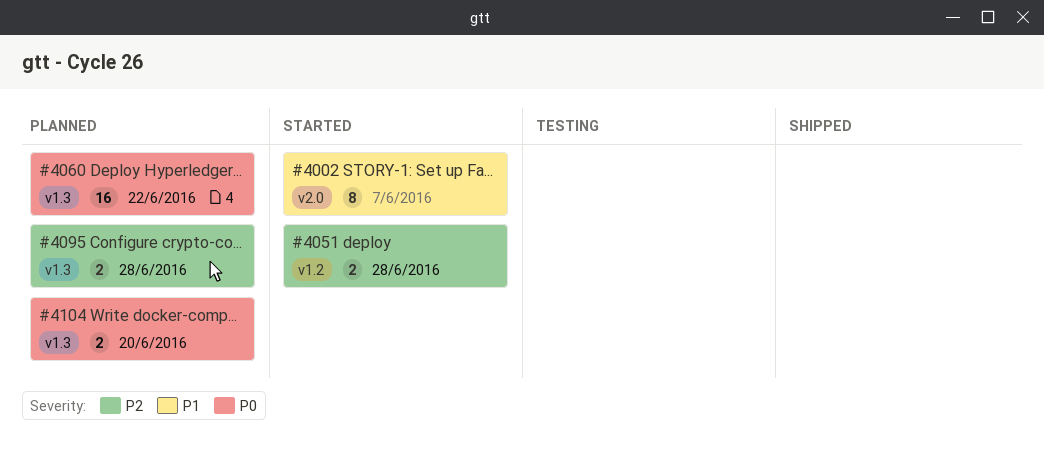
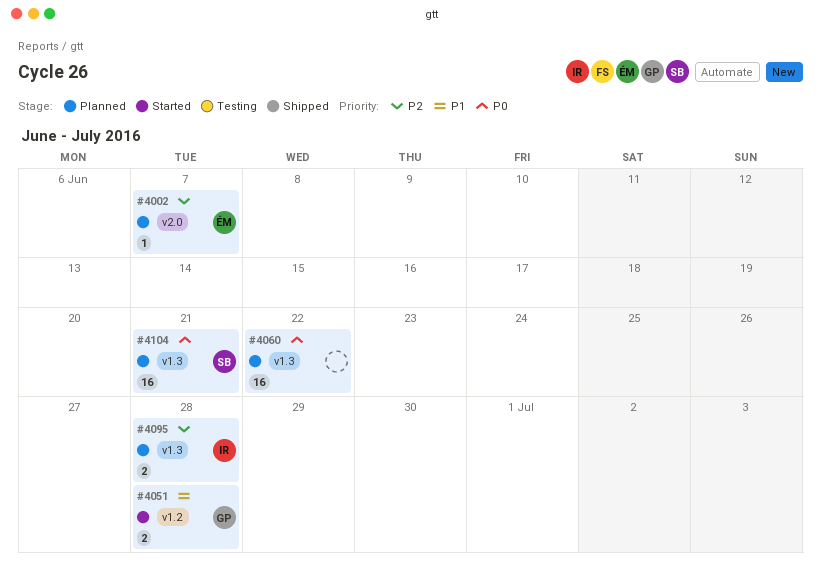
#4002, status: Started -> Planned
#4002, priority: P1 -> P2
#4002, estimate: 8 -> 1
#4051, priority: P2 -> P1
#4104, estimate: 2 -> 16
#4104, due: Jun 20 -> Jun 21

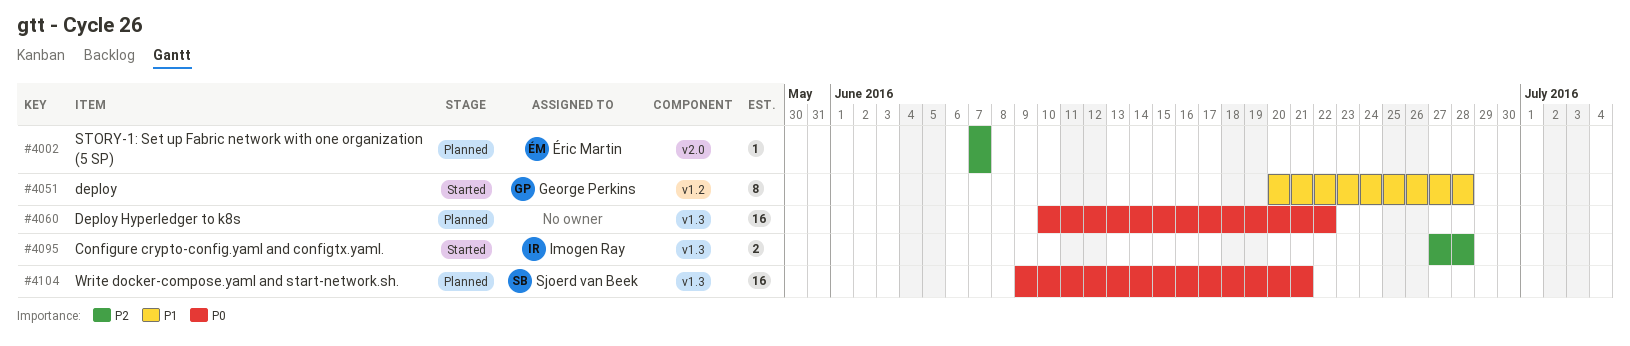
#4051, estimate: 2 -> 8
#4095, status: Planned -> Started

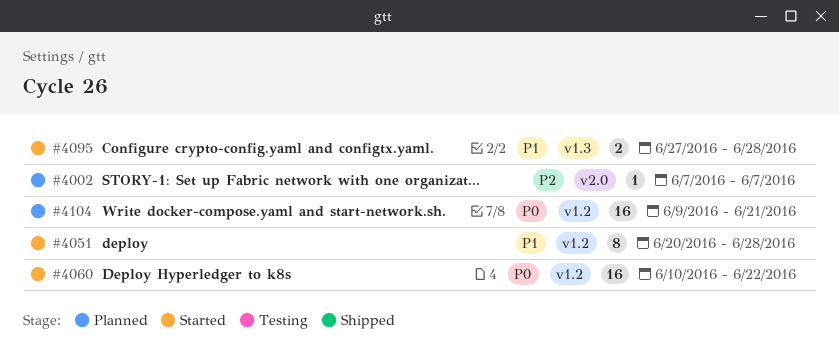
#4060, status: Planned -> Started
#4060, label: v1.3 -> v1.2
#4095, priority: P2 -> P1
#4104, label: v1.3 -> v1.2

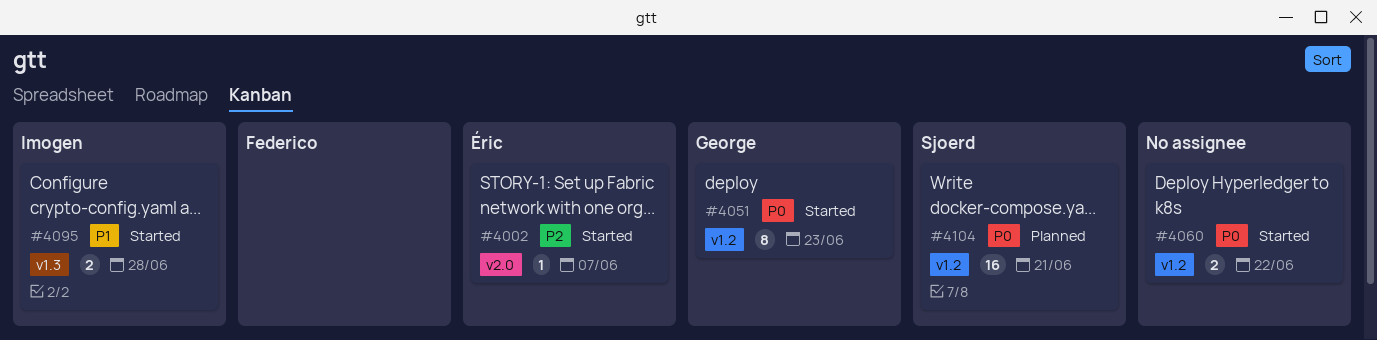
#4002, status: Planned -> Started
#4051, priority: P1 -> P0
#4051, due: Jun 28 -> Jun 23
#4060, estimate: 16 -> 2

